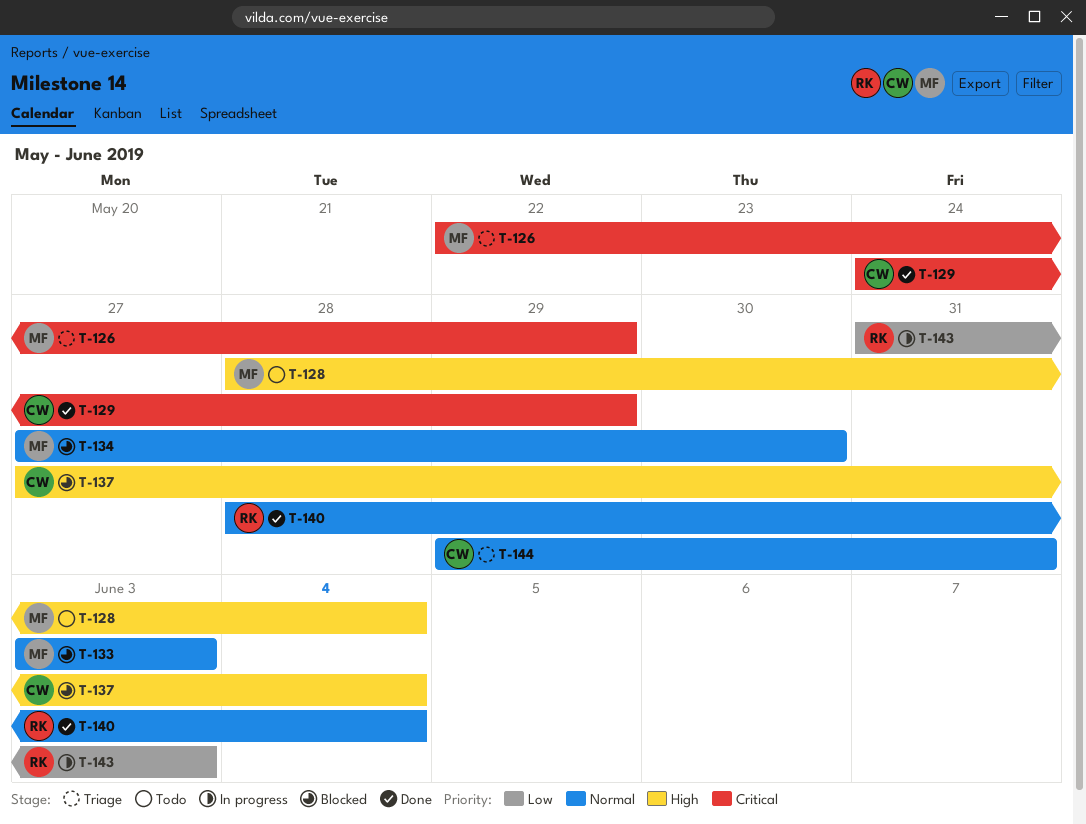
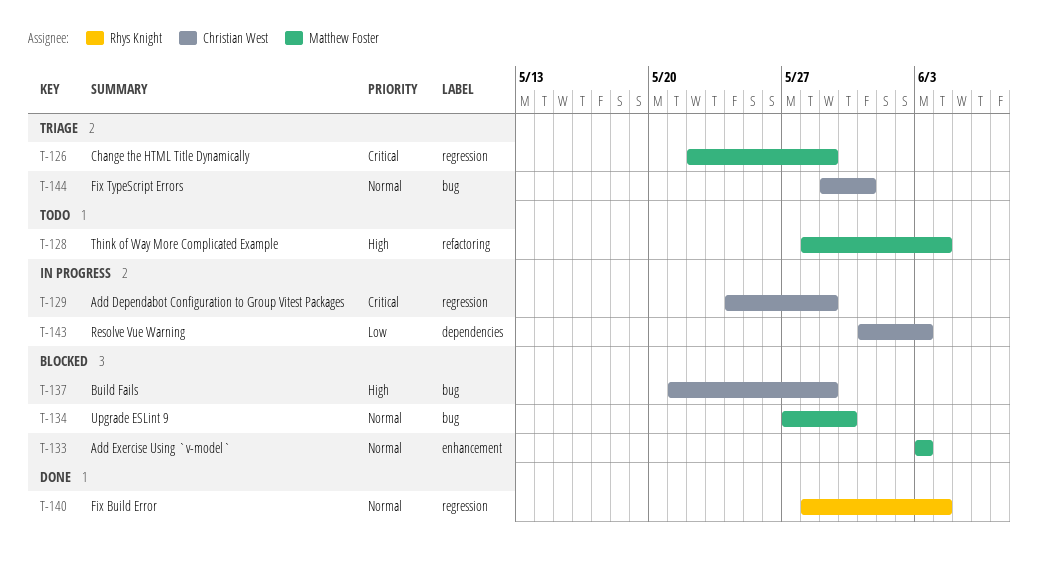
T-129, status: Done -> In progress
T-137, start: May 27 -> May 21
T-137, due: Jun 4 -> May 29
T-143, owner: Rhys Knight -> Christian West

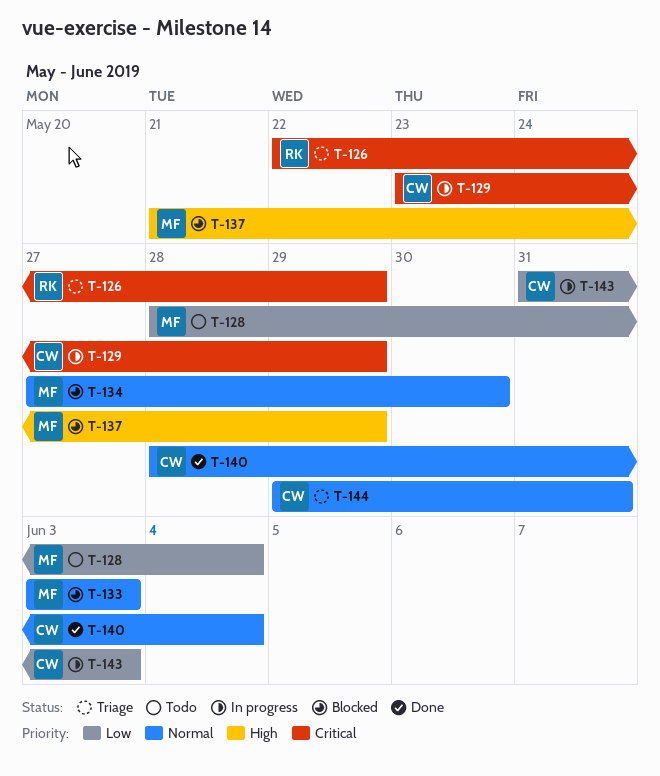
T-126, owner: Matthew Foster -> Rhys Knight
T-128, priority: High -> Low
T-129, start: May 24 -> May 23
T-137, owner: Christian West -> Matthew Foster
T-140, owner: Rhys Knight -> Christian West

